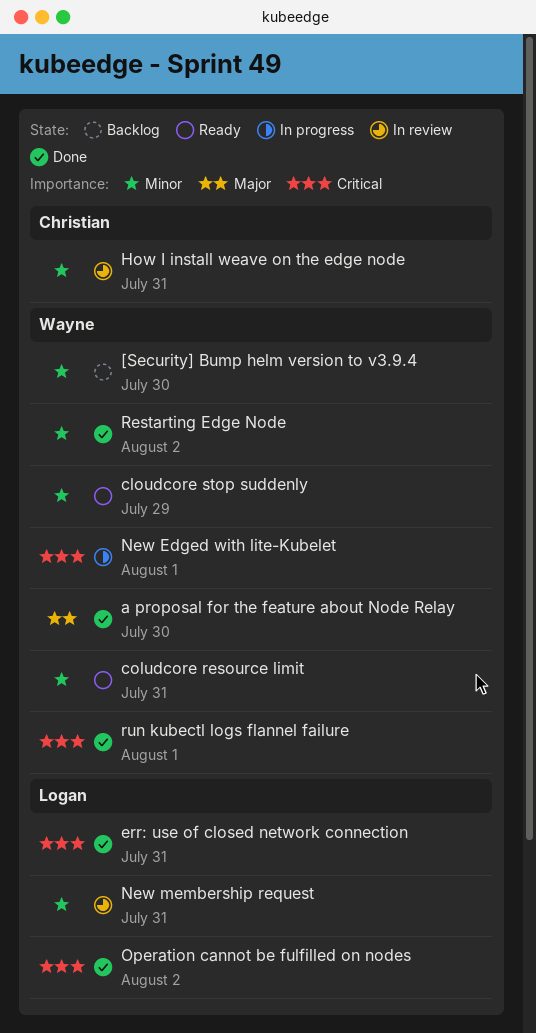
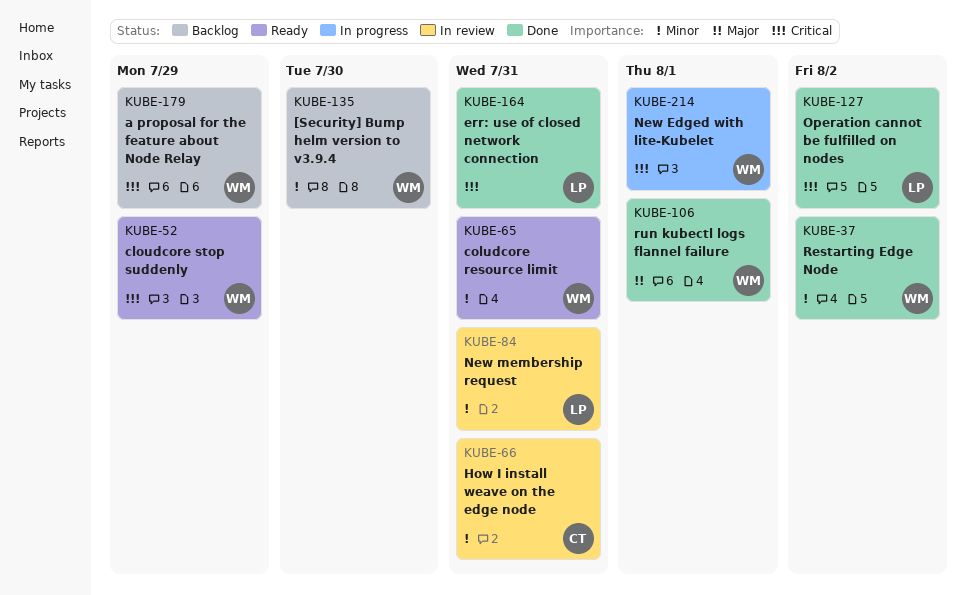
a proposal for the feature about Node Relay, status: Done -> Backlog
a proposal for the feature about Node Relay, priority: Major -> Critical
a proposal for the feature about Node Relay, due: Jul 30 -> Jul 29
cloudcore stop suddenly, priority: Minor -> Critical
run kubectl logs flannel failure, priority: Critical -> Major

